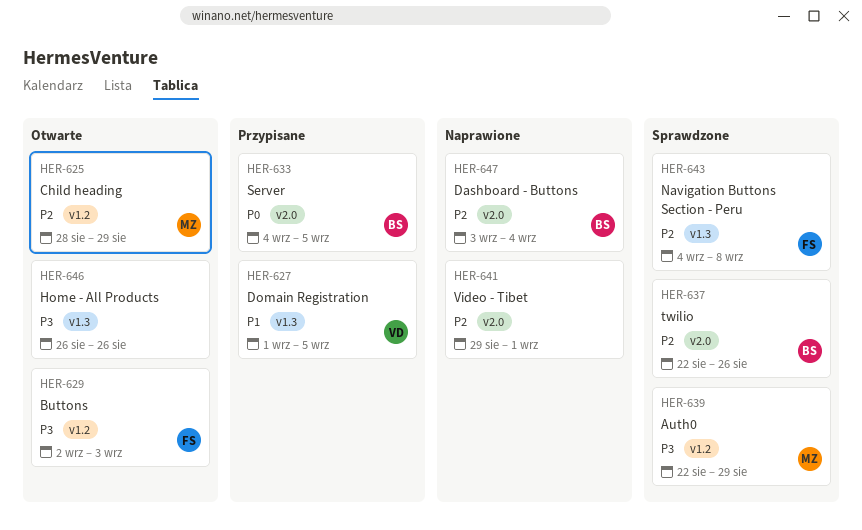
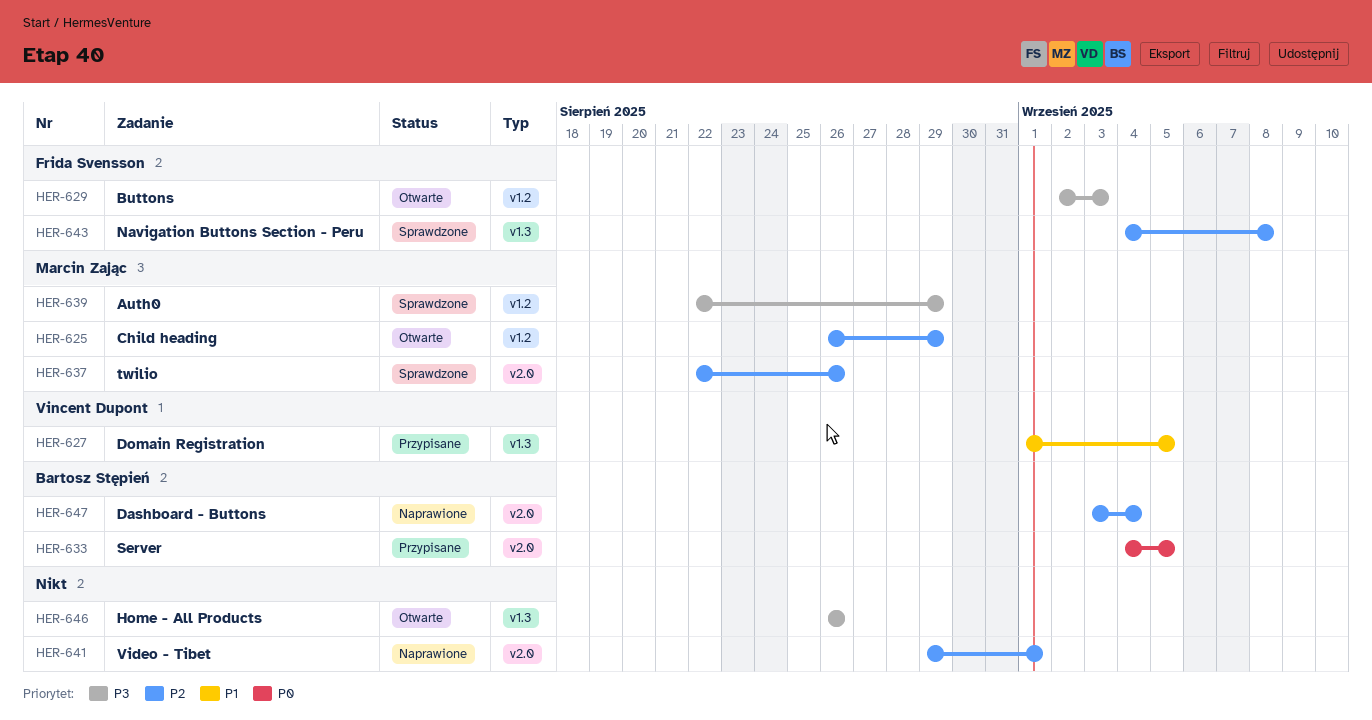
HER-625, start: Aug 28 -> Aug 26
HER-637, owner: Bartosz Stępień -> Marcin Zając

